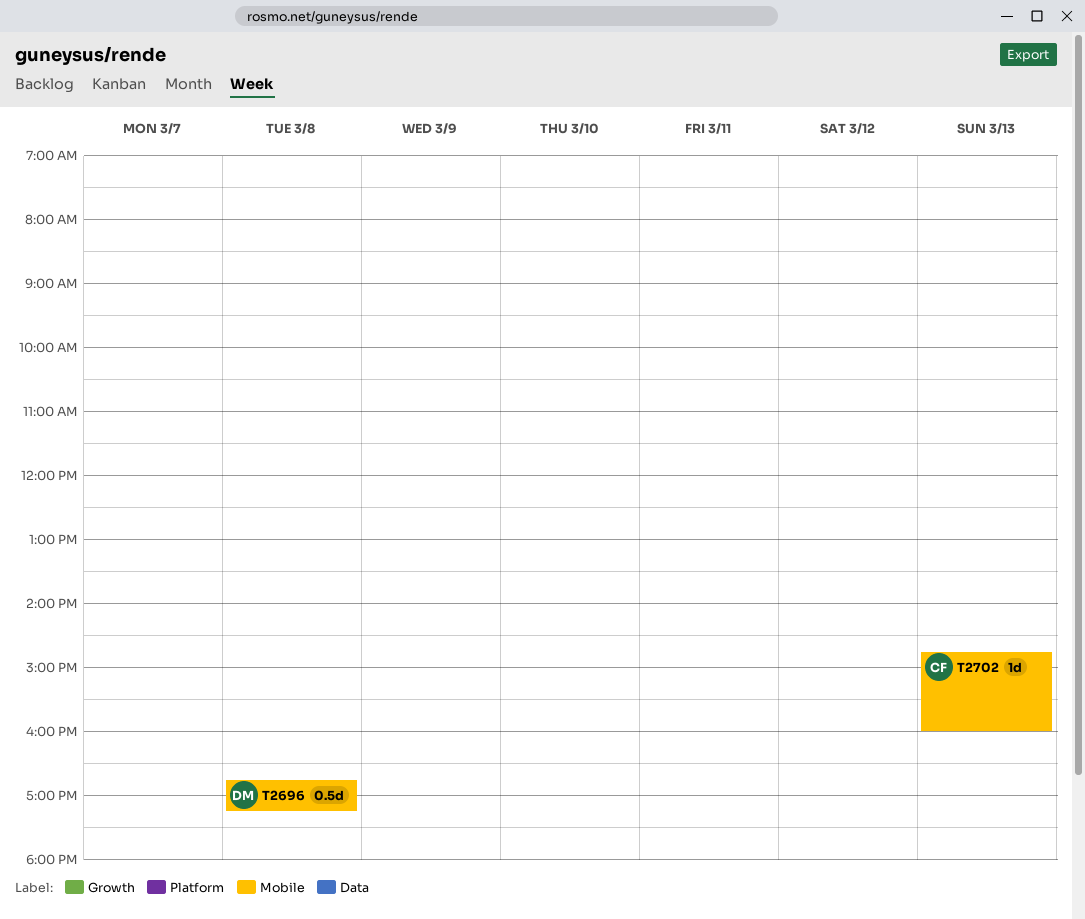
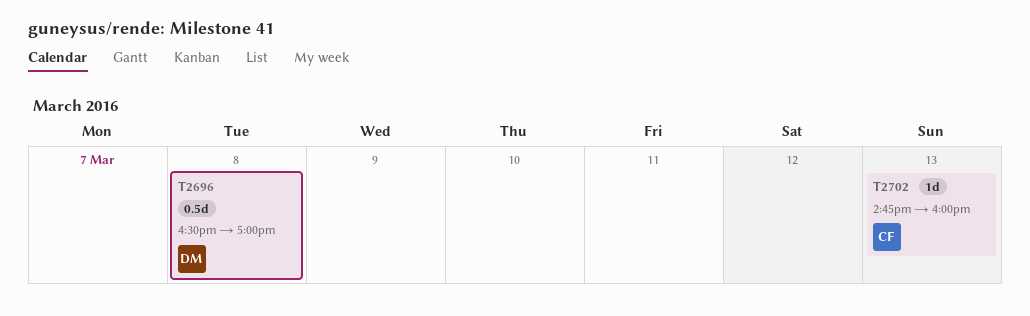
T2696, begins: 16:45 -> 16:30
T2696, ends: 17:15 -> 17:00

